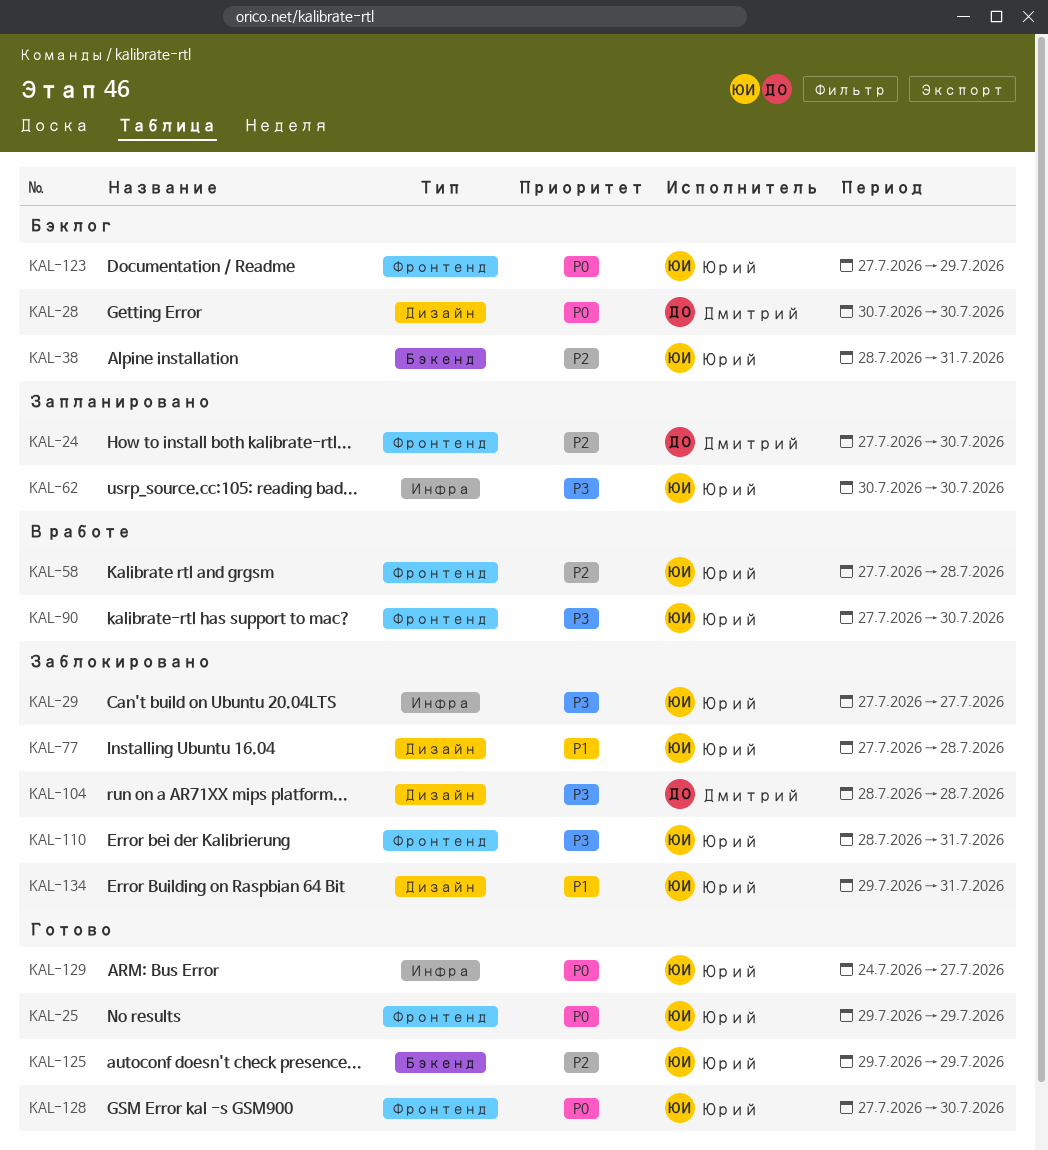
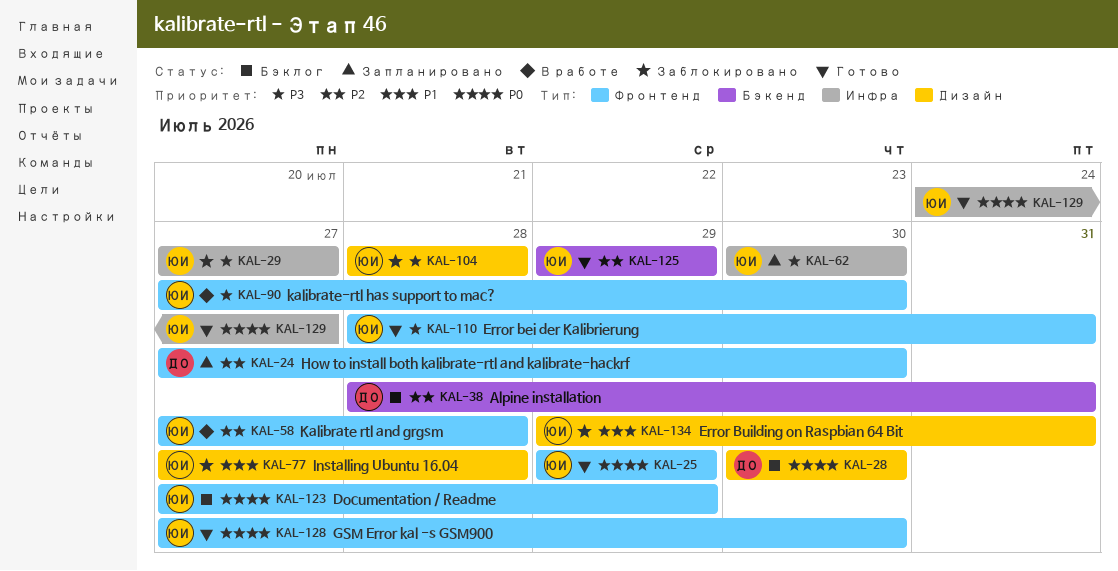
KAL-38, owner: Юрий -> Дмитрий
KAL-104, owner: Дмитрий -> Юрий
KAL-110, status: Заблокировано -> Готово

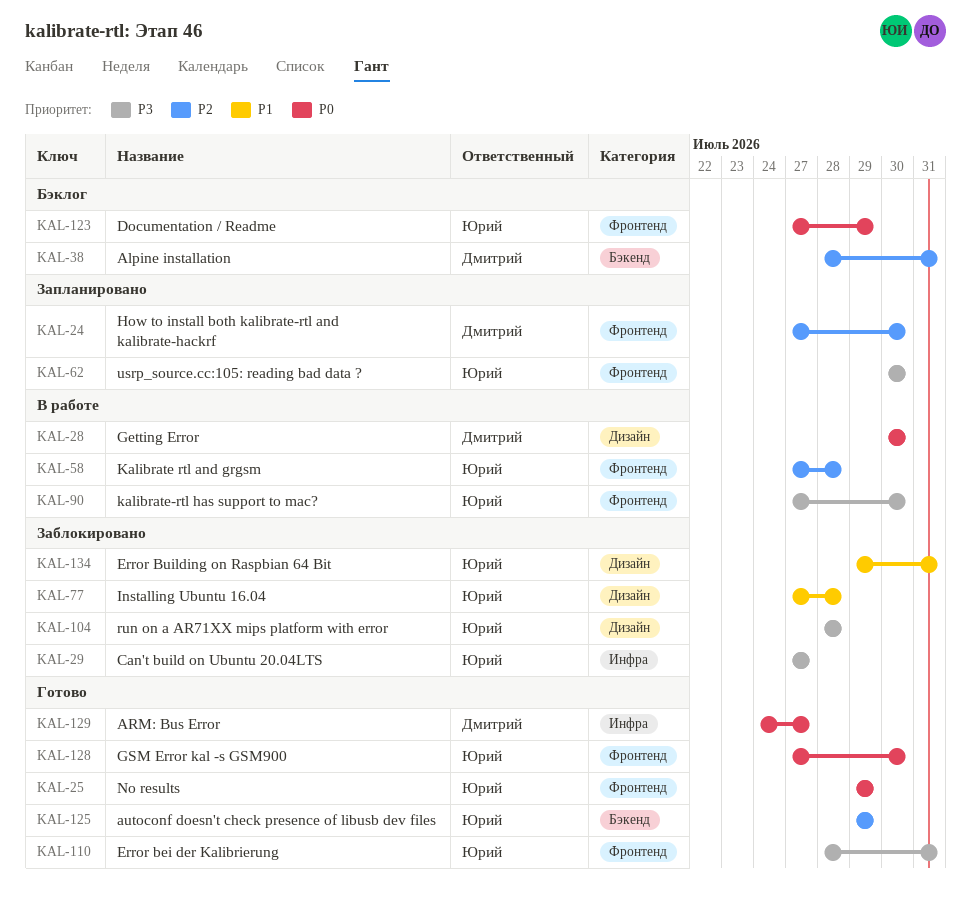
KAL-28, status: Бэклог -> В работе
KAL-62, label: Инфра -> Фронтенд
KAL-129, owner: Юрий -> Дмитрий

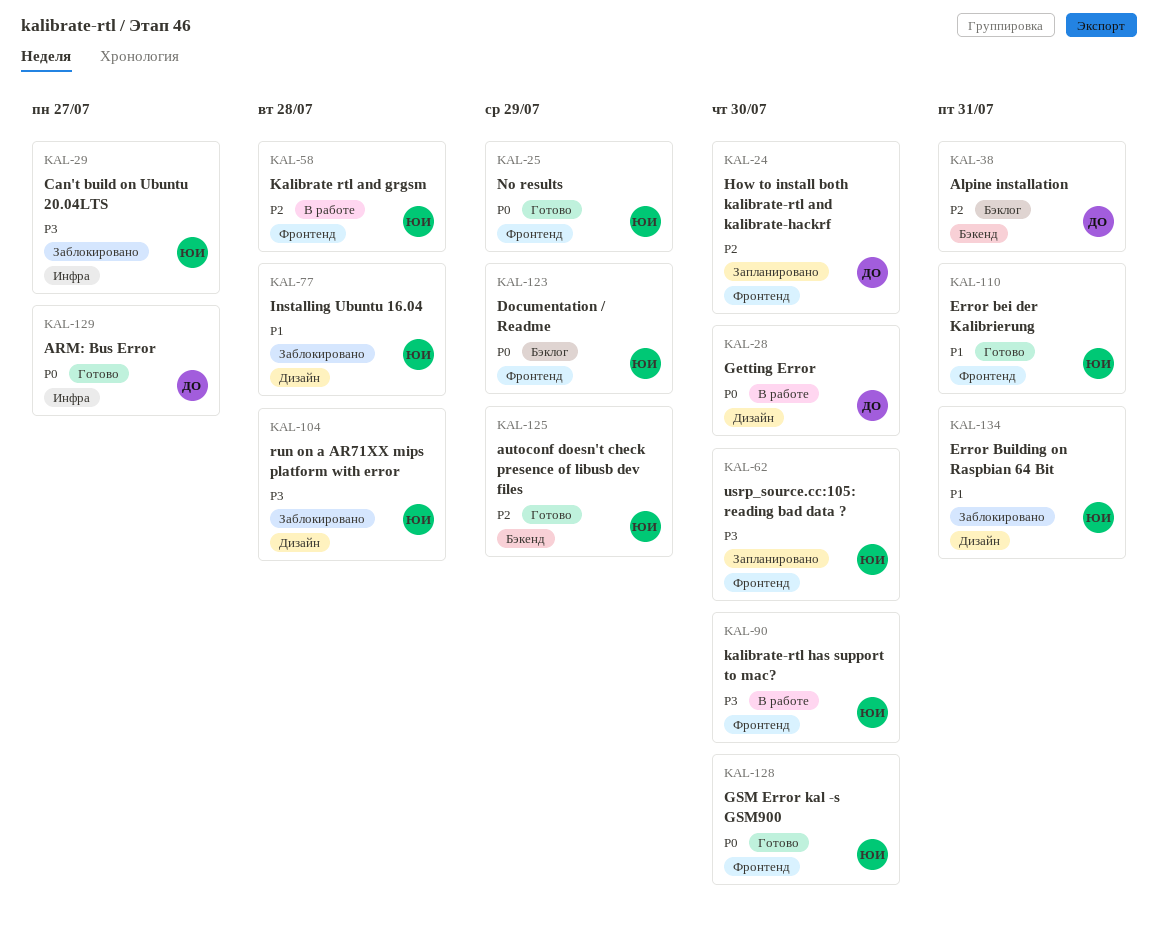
KAL-110, priority: P3 -> P1

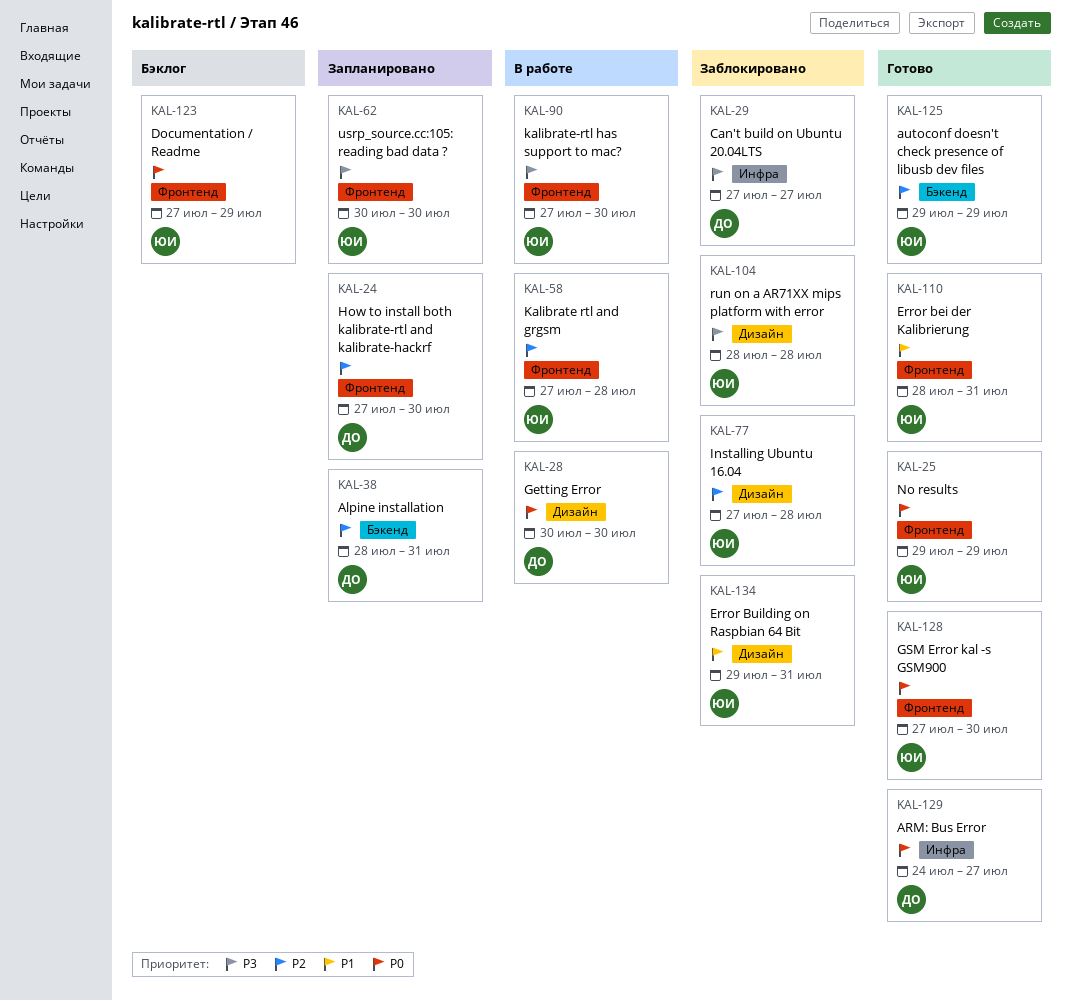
KAL-29, owner: ЮИ -> ДО
KAL-38, status: Бэклог -> Запланировано
KAL-77, priority: P1 -> P2

